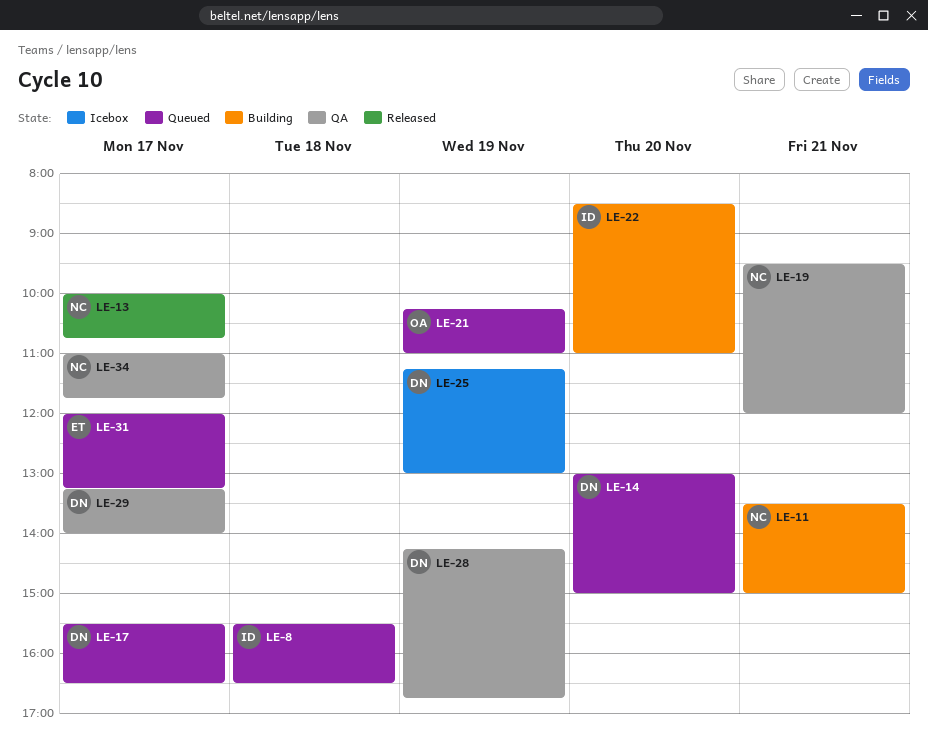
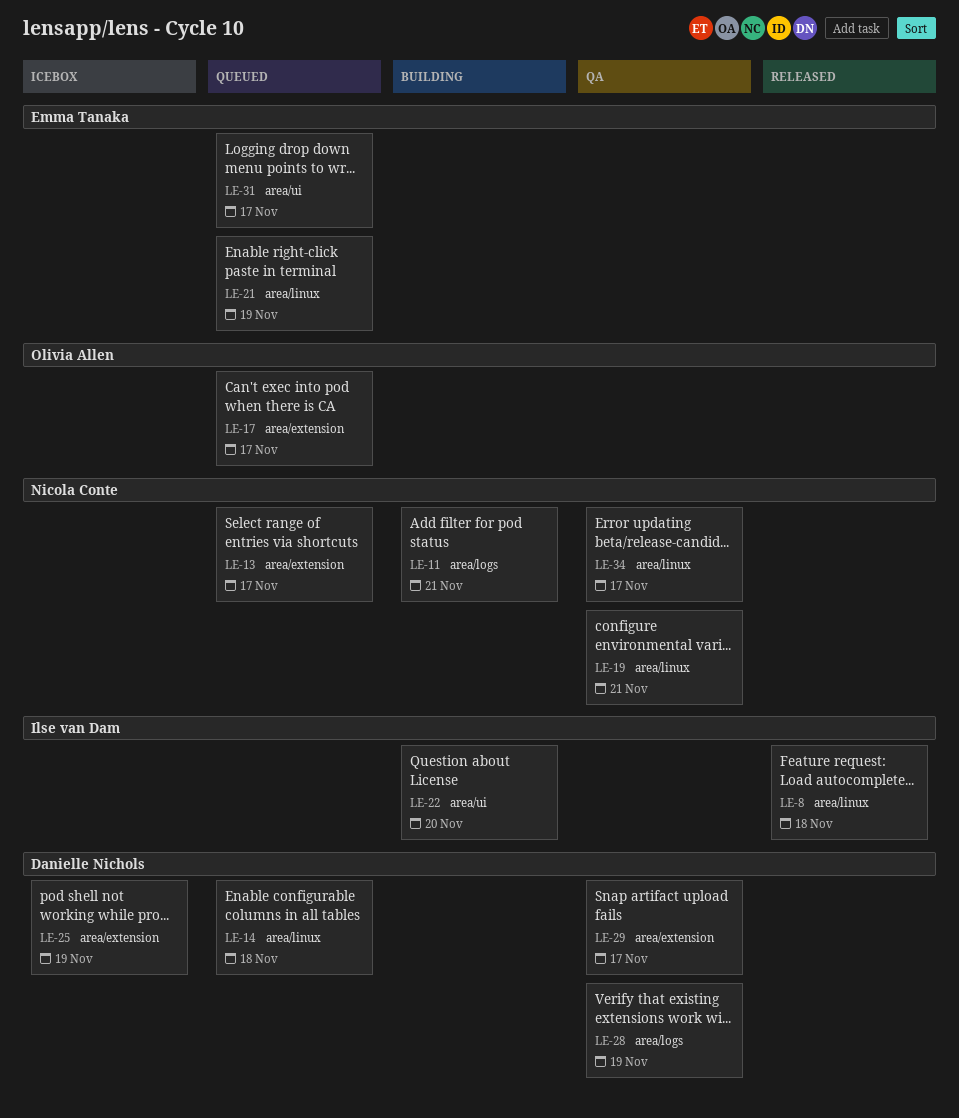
LE-8, status: Queued -> Released
LE-13, status: Released -> Queued
LE-14, day: Nov 20 -> Nov 18
LE-17, owner: Danielle Nichols -> Olivia Allen
LE-21, owner: Olivia Allen -> Emma Tanaka

